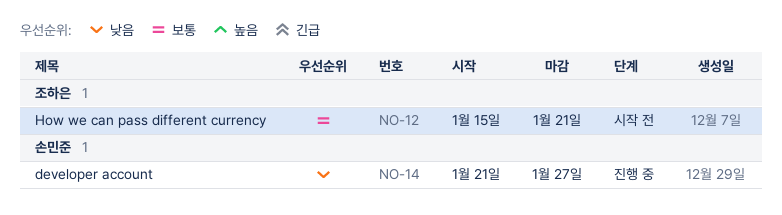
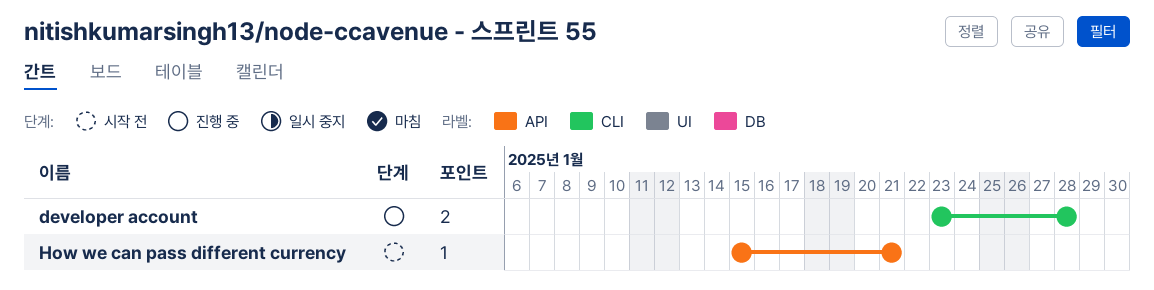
developer account, start: Jan 21 -> Jan 23
developer account, due: Jan 27 -> Jan 28

